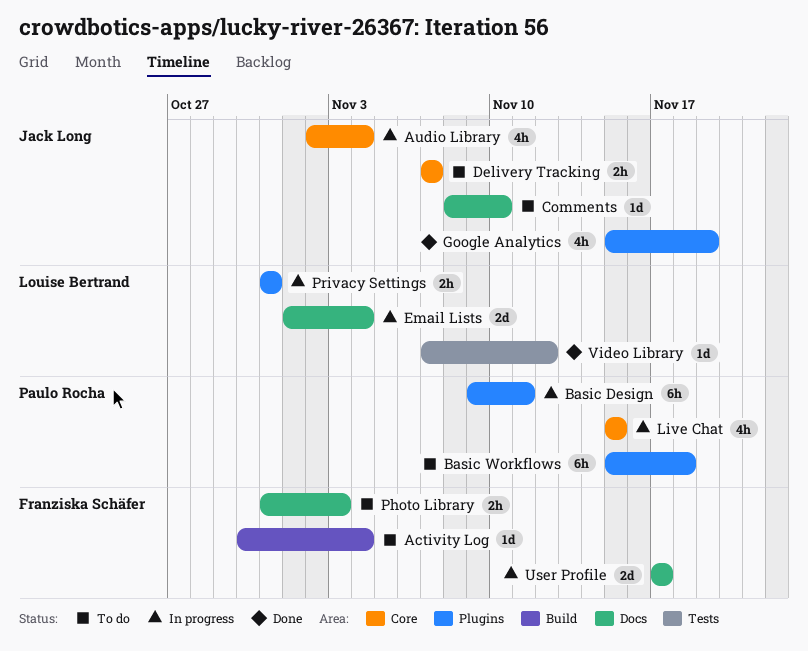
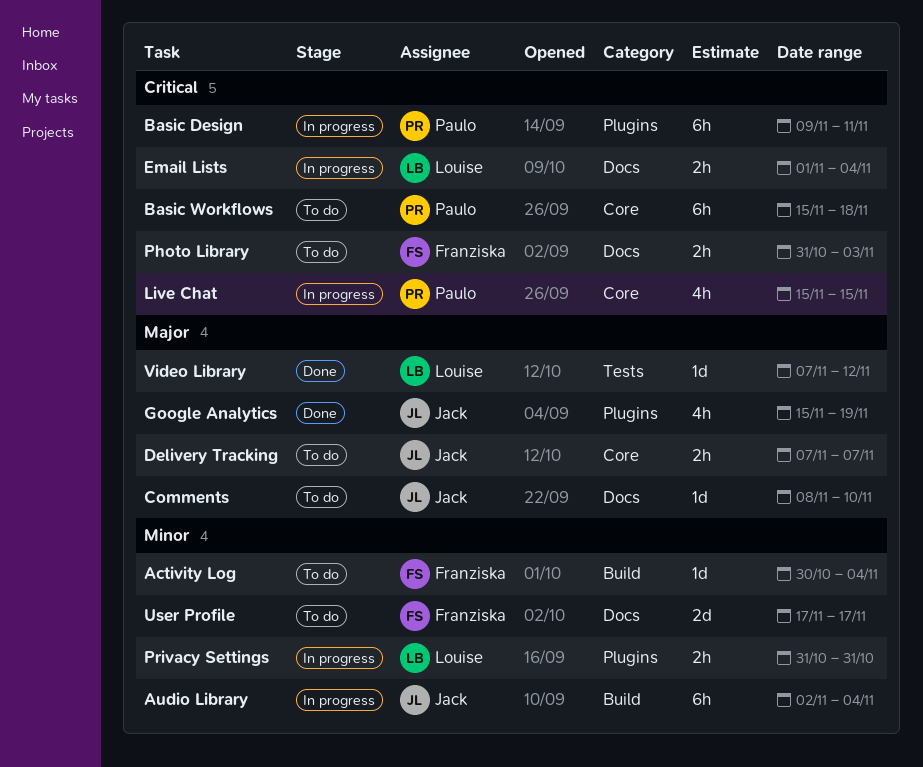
Audio Library, label: Core -> Build
Audio Library, estimate: 4h -> 6h
Basic Workflows, label: Plugins -> Core
Email Lists, estimate: 2d -> 2h
User Profile, status: In progress -> To do

